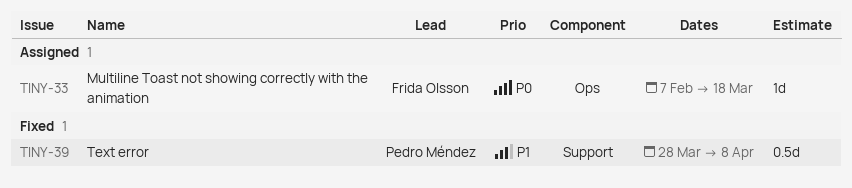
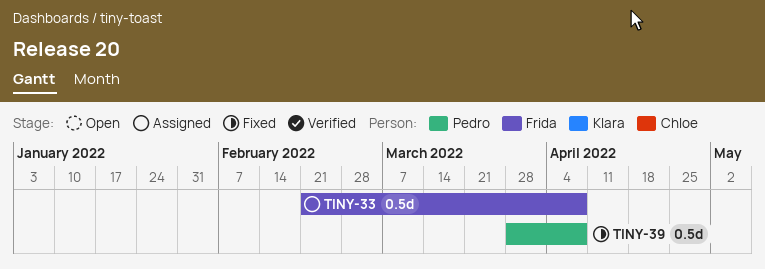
TINY-33, estimate: 1d -> 0.5d
TINY-33, start: Feb 7 -> Feb 21
TINY-33, due: Mar 18 -> Apr 8

